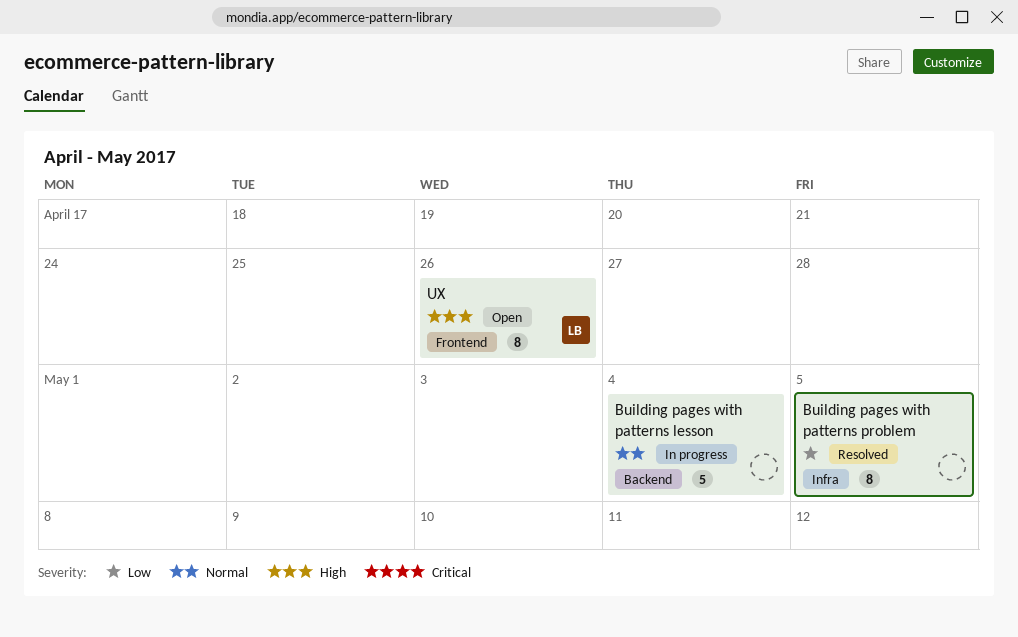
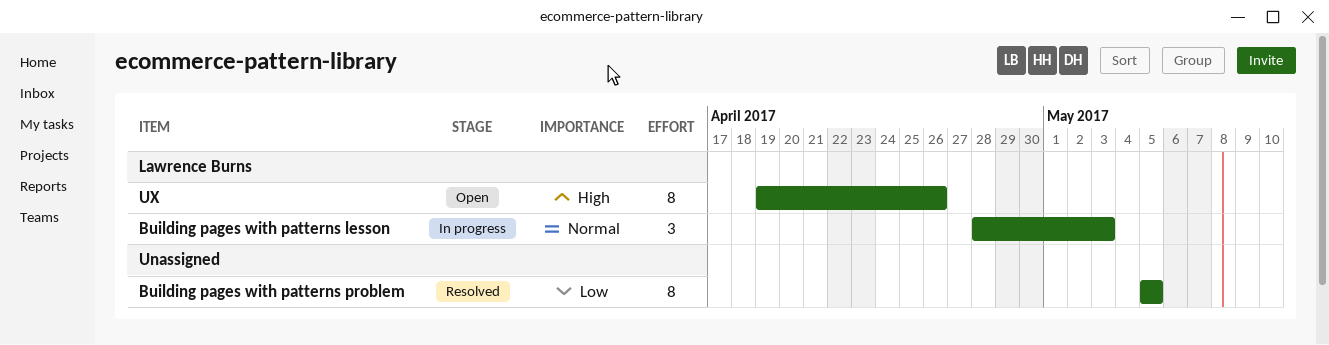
Building pages with patterns lesson, owner: none -> Lawrence Burns
Building pages with patterns lesson, estimate: 5 -> 3
Building pages with patterns lesson, due: May 4 -> May 3

